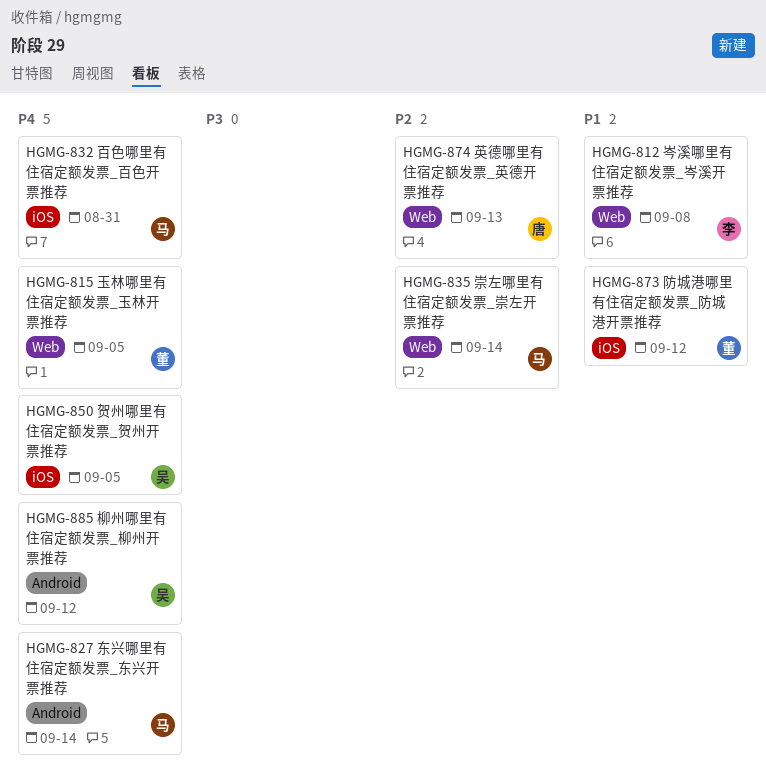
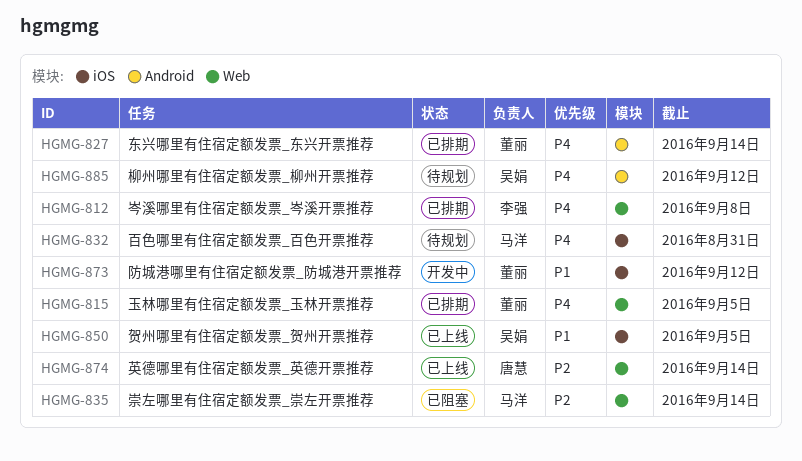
HGMG-812, priority: P1 -> P4
HGMG-827, owner: 马洋 -> 董丽
HGMG-850, priority: P4 -> P1
HGMG-874, due: Sep 13 -> Sep 14

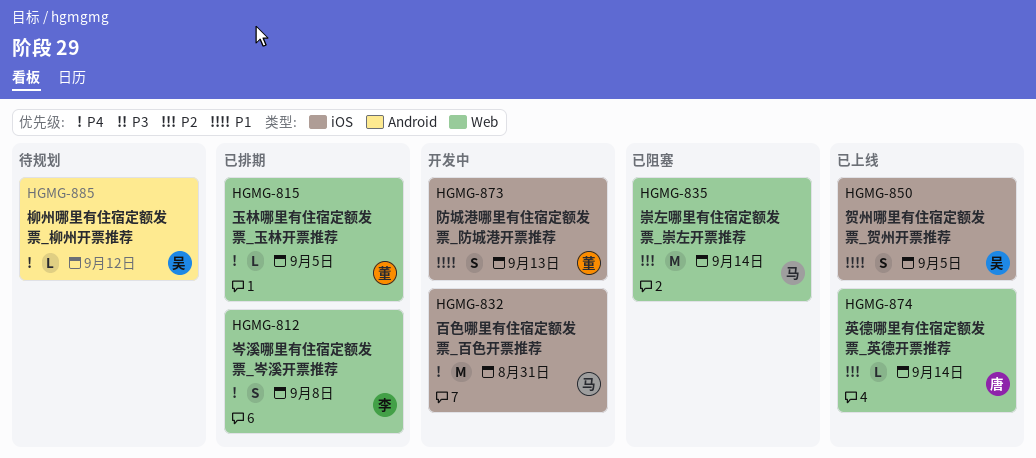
HGMG-827: present -> none
HGMG-832, status: 待规划 -> 开发中
HGMG-873, due: Sep 12 -> Sep 13

